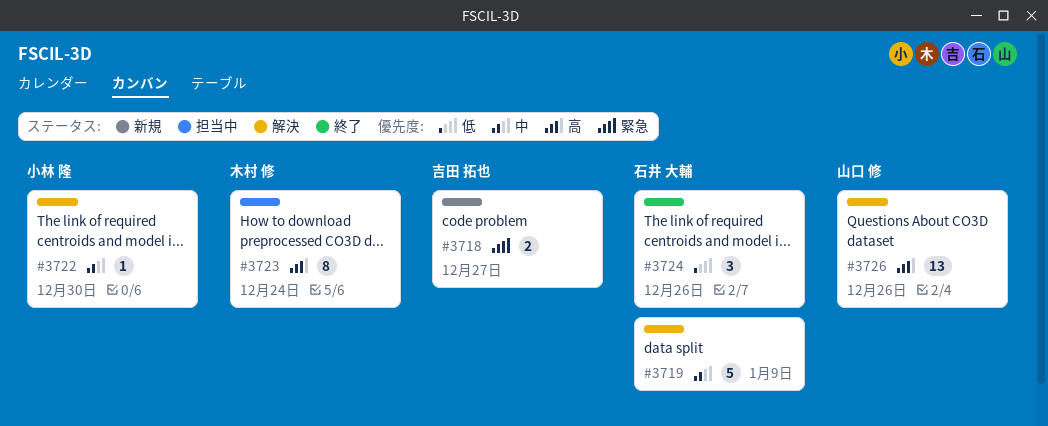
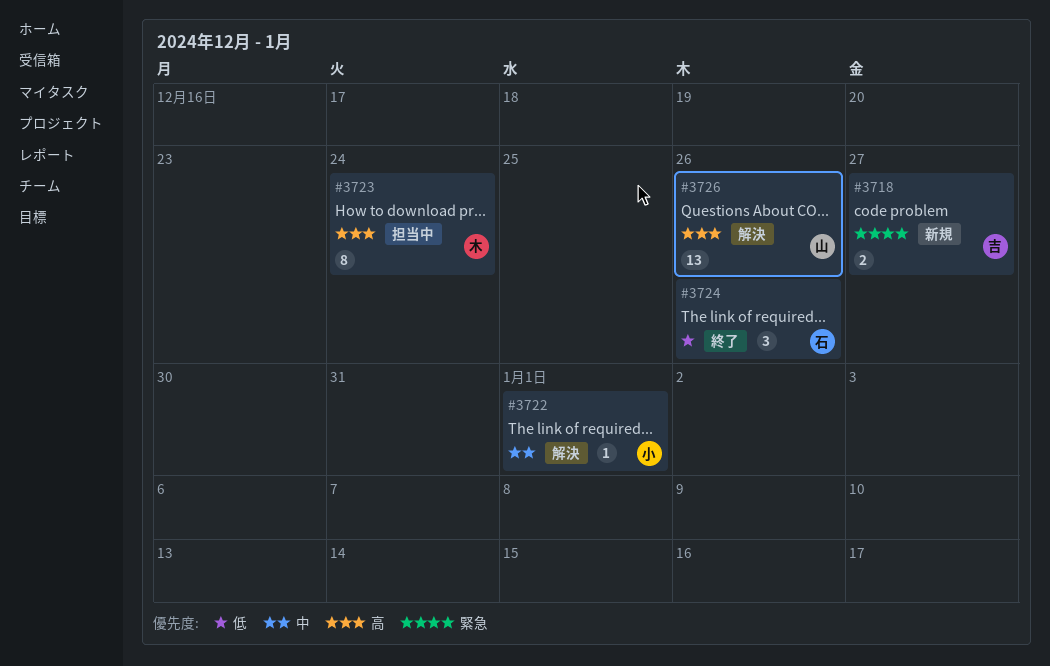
#3719: present -> none
#3722, due: Dec 30 -> Jan 1

